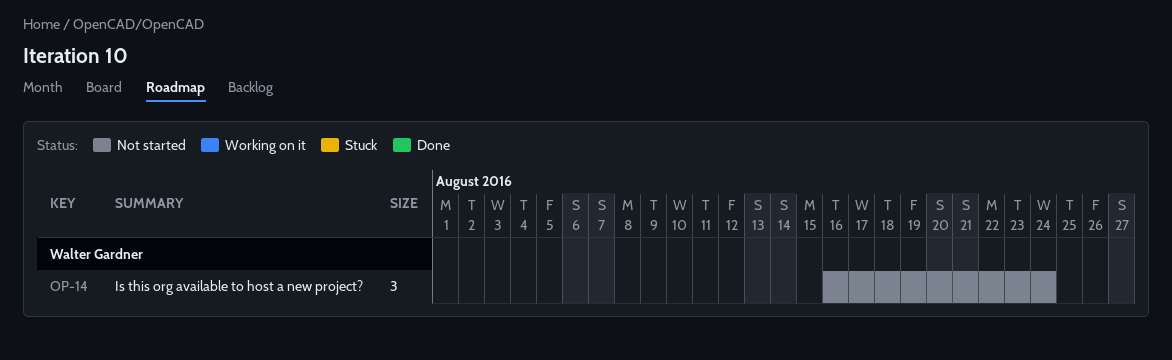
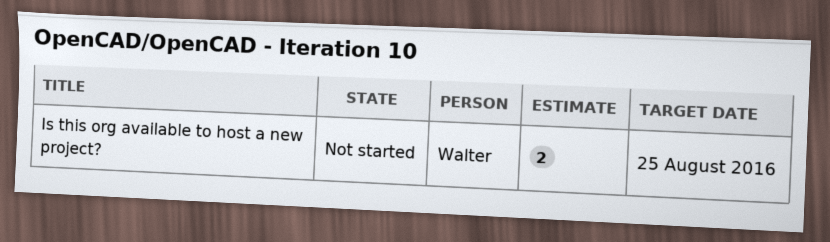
Is this org available to host a new project?, estimate: 3 -> 2
Is this org available to host a new project?, due: Aug 24 -> Aug 25

